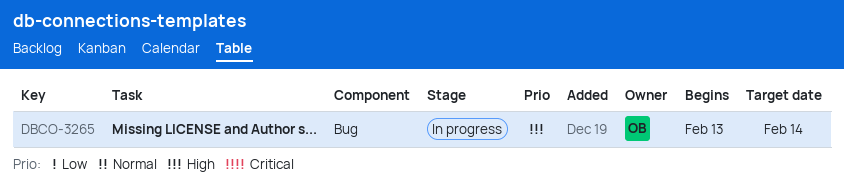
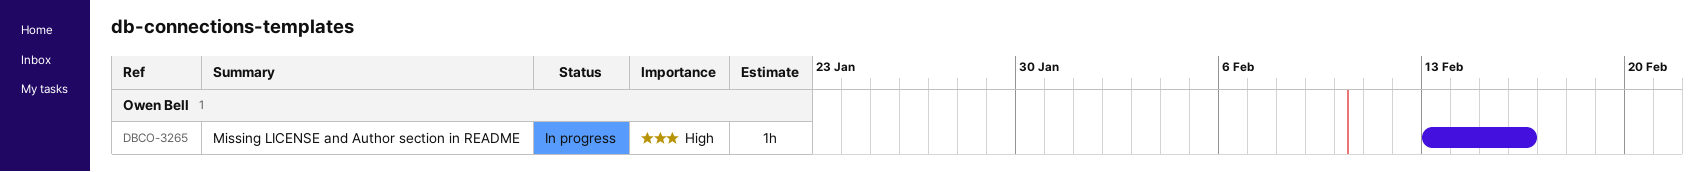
DBCO-3265, due: Feb 14 -> Feb 16

